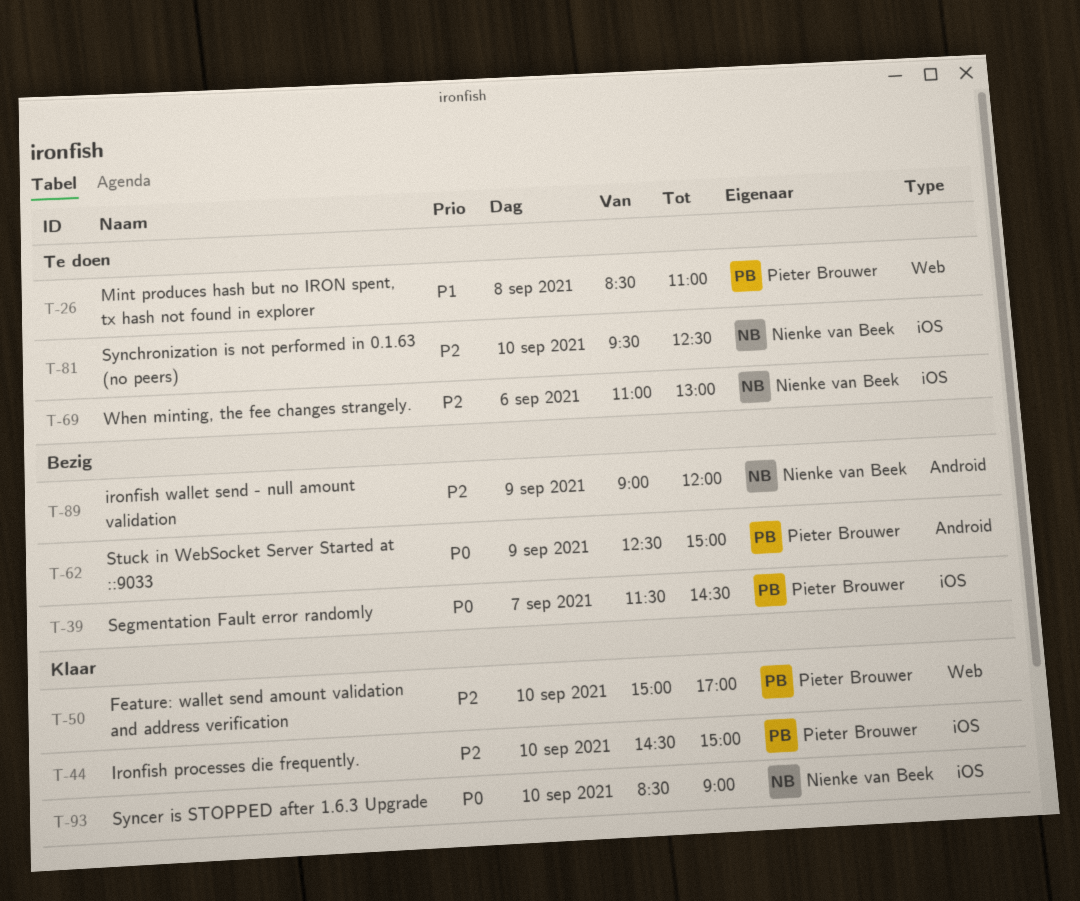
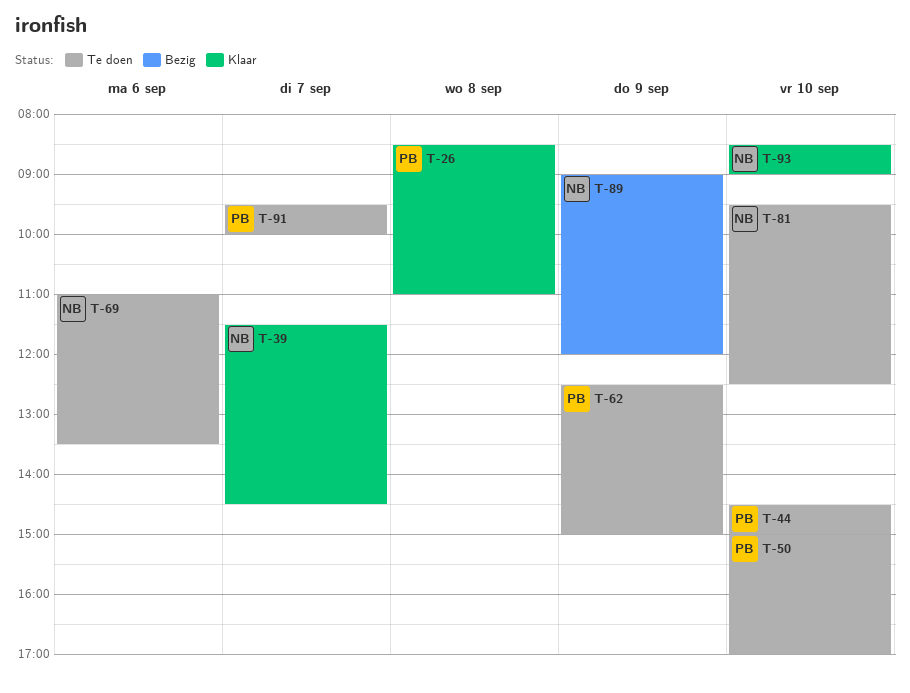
T-26, status: Te doen -> Klaar
T-39, status: Bezig -> Klaar
T-39, owner: Pieter Brouwer -> Nienke van Beek
T-44, status: Klaar -> Te doen
T-50, status: Klaar -> Te doen
T-62, status: Bezig -> Te doen
T-69, ends: 13:00 -> 13:30
T-91: none -> present

